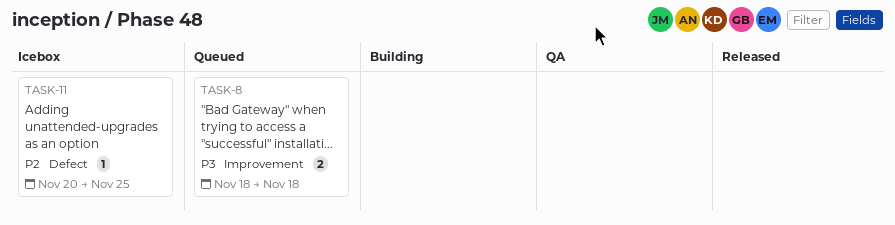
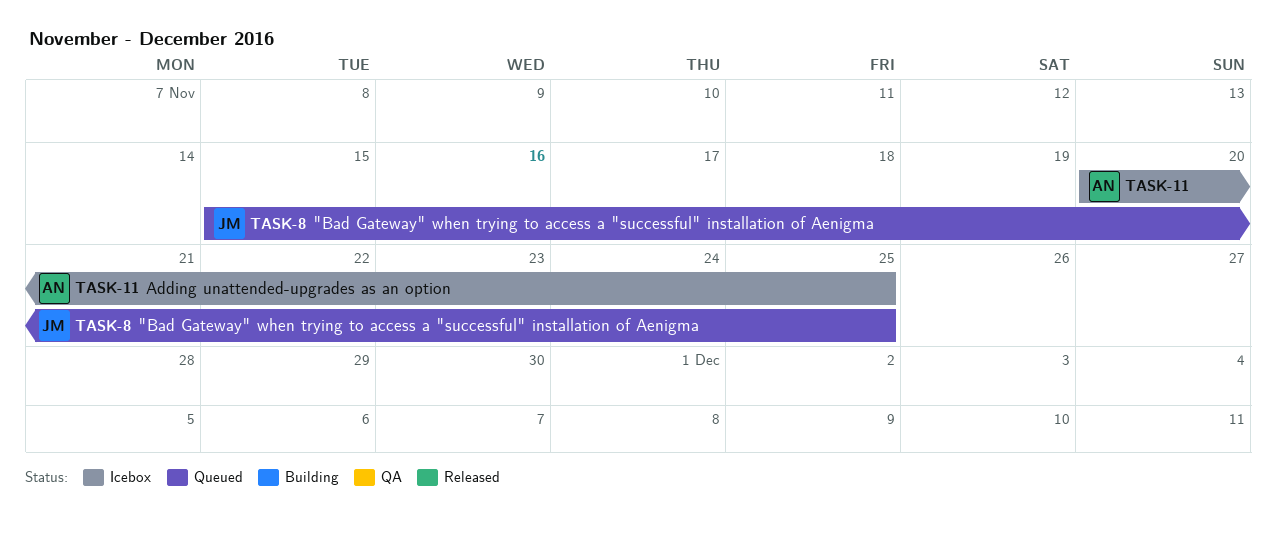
TASK-8, start: Nov 18 -> Nov 15
TASK-8, due: Nov 18 -> Nov 25

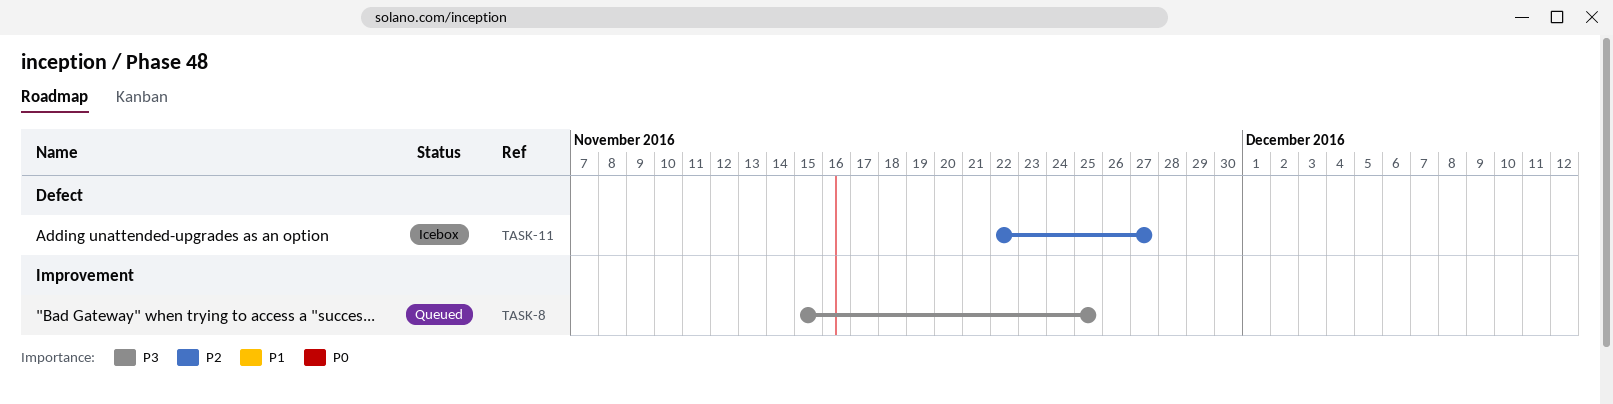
TASK-11, start: Nov 20 -> Nov 22
TASK-11, due: Nov 25 -> Nov 27

